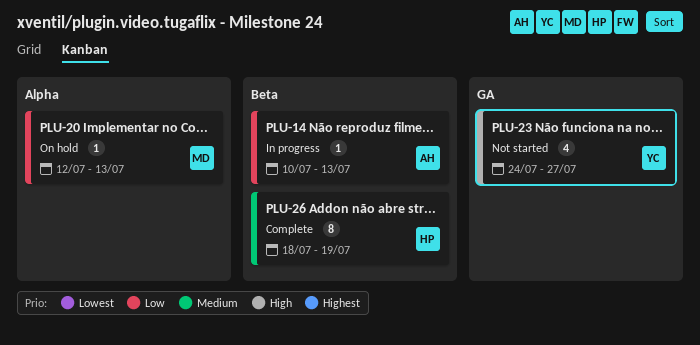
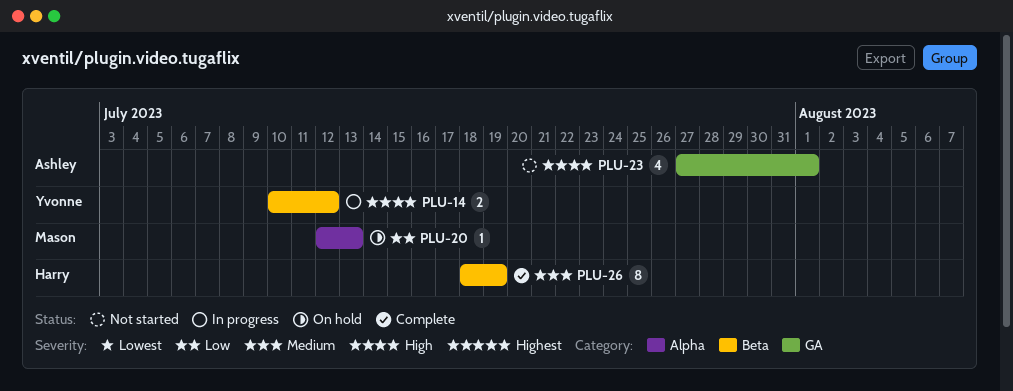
PLU-14, owner: Ashley -> Yvonne
PLU-14, priority: Low -> High
PLU-14, estimate: 1 -> 2
PLU-14, due: Jul 13 -> Jul 12
PLU-23, owner: Yvonne -> Ashley
PLU-23, start: Jul 24 -> Jul 27
PLU-23, due: Jul 27 -> Aug 1

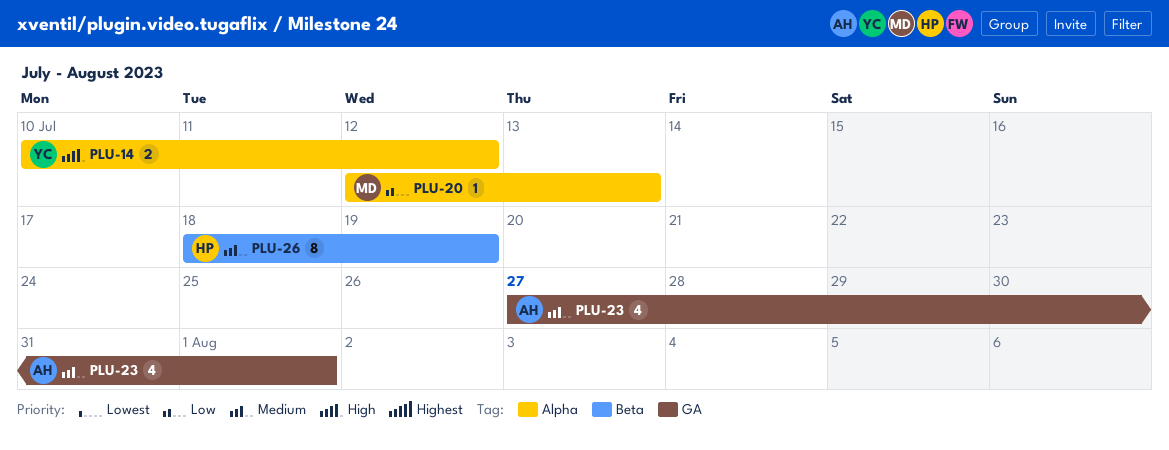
PLU-14, label: Beta -> Alpha
PLU-23, priority: High -> Medium

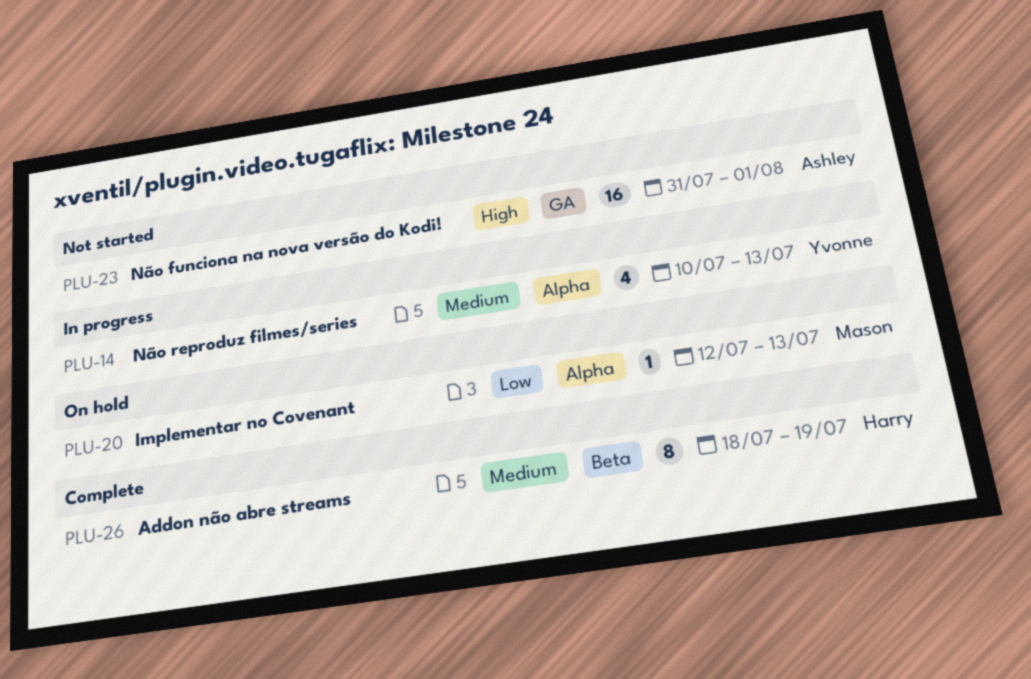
PLU-14, priority: High -> Medium
PLU-14, estimate: 2 -> 4
PLU-14, due: Jul 12 -> Jul 13
PLU-23, priority: Medium -> High
PLU-23, estimate: 4 -> 16
PLU-23, start: Jul 27 -> Jul 31

